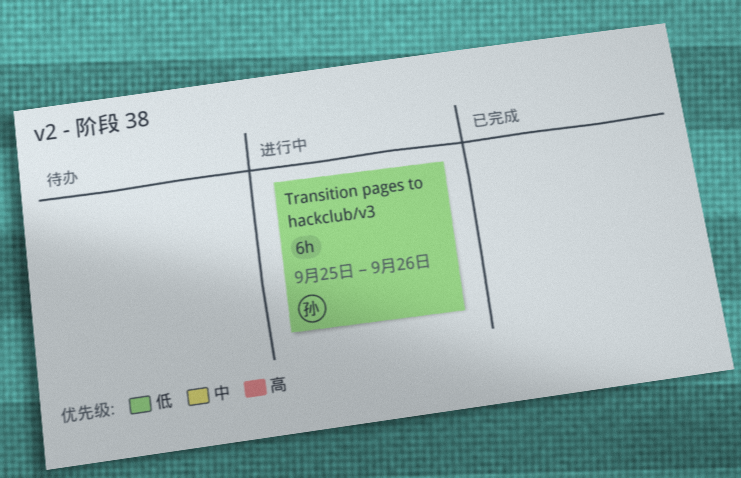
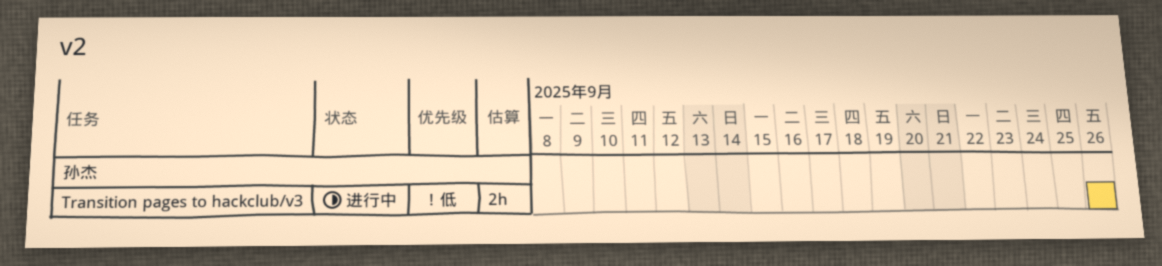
Transition pages to hackclub/v3, estimate: 6h -> 2h
Transition pages to hackclub/v3, start: Sep 25 -> Sep 26

